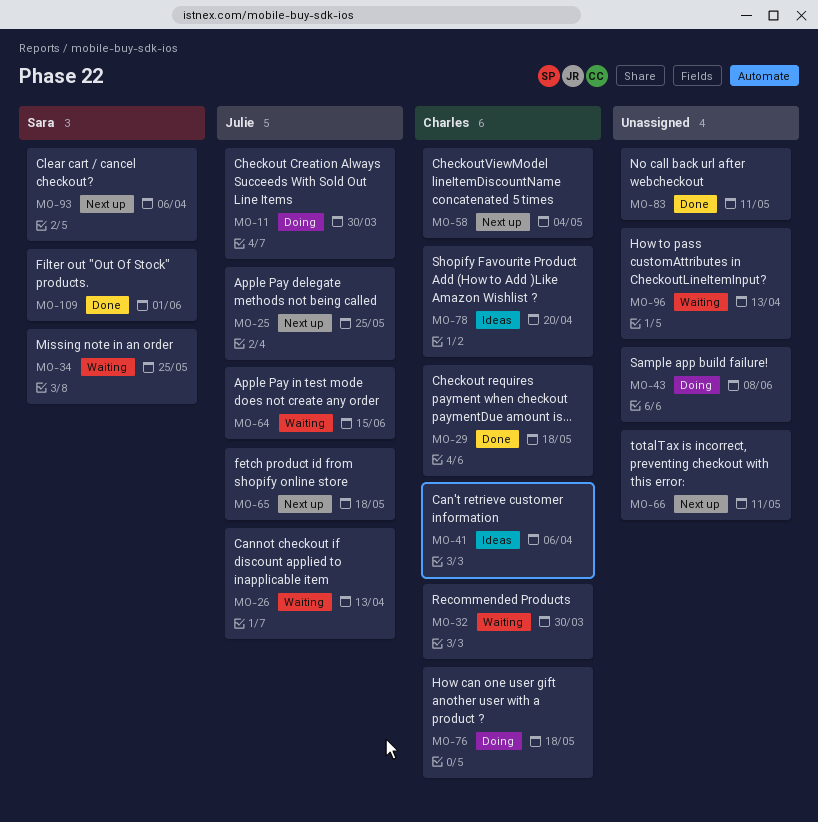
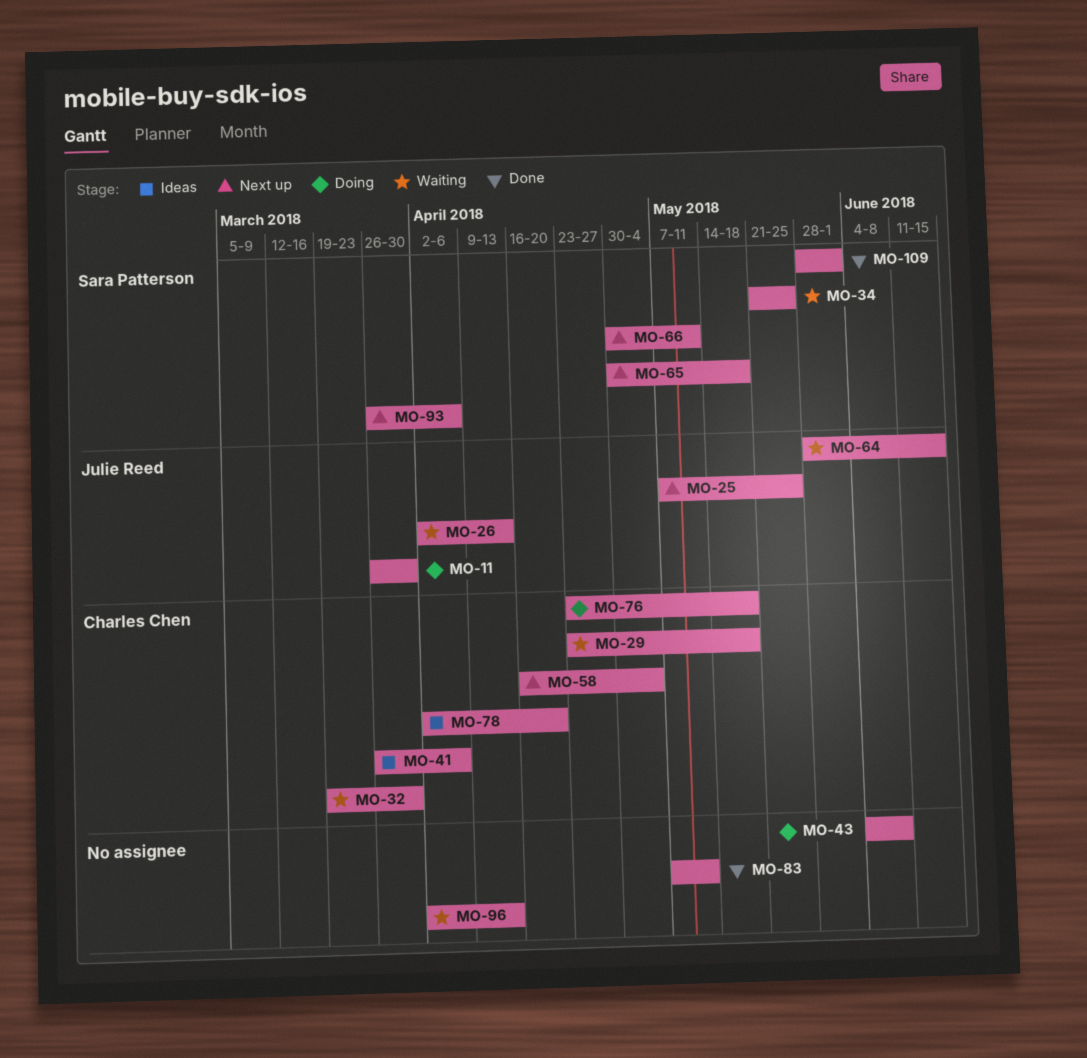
MO-29, status: Done -> Waiting
MO-65, owner: Julie Reed -> Sara Patterson
MO-66, owner: none -> Sara Patterson

